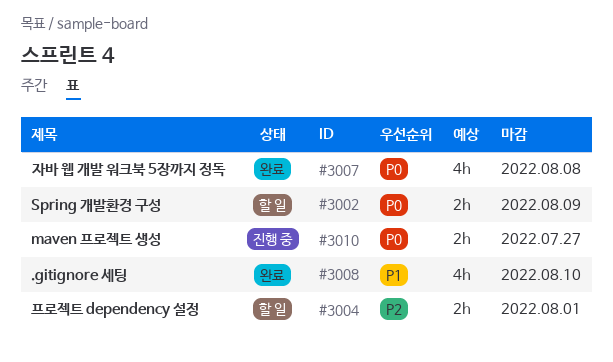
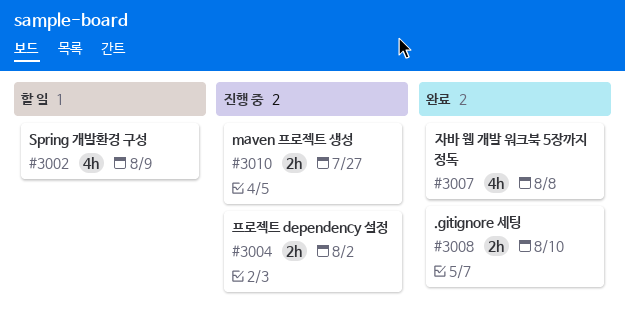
#3002, estimate: 2h -> 4h
#3004, status: 할 일 -> 진행 중
#3004, due: Aug 1 -> Aug 2
#3008, estimate: 4h -> 2h

